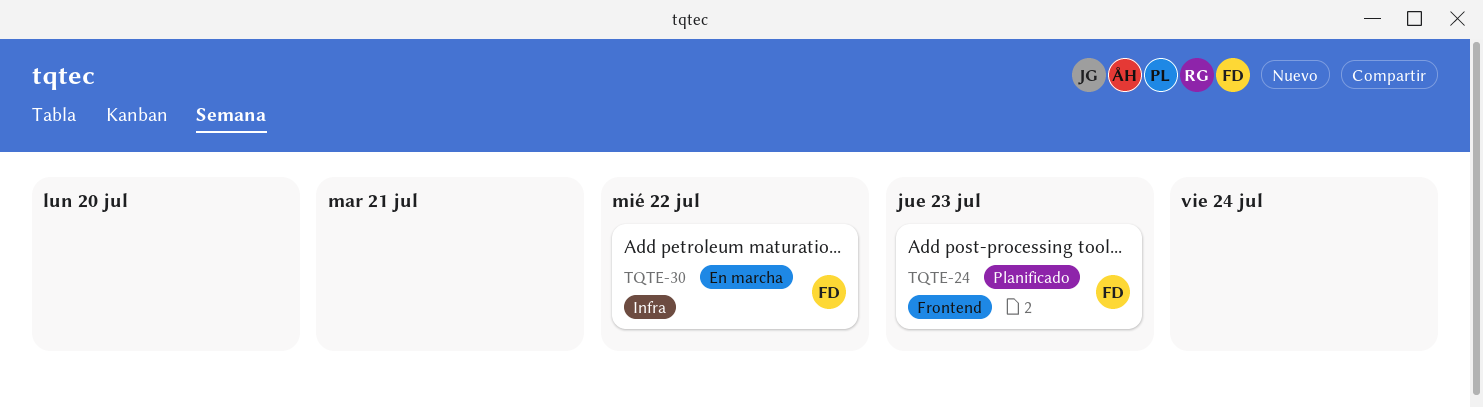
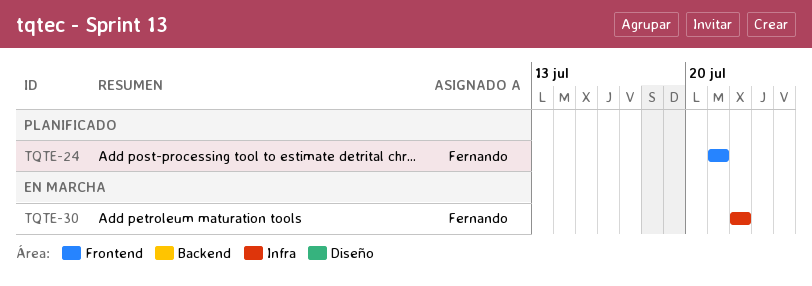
TQTE-24, due: Jul 23 -> Jul 21

